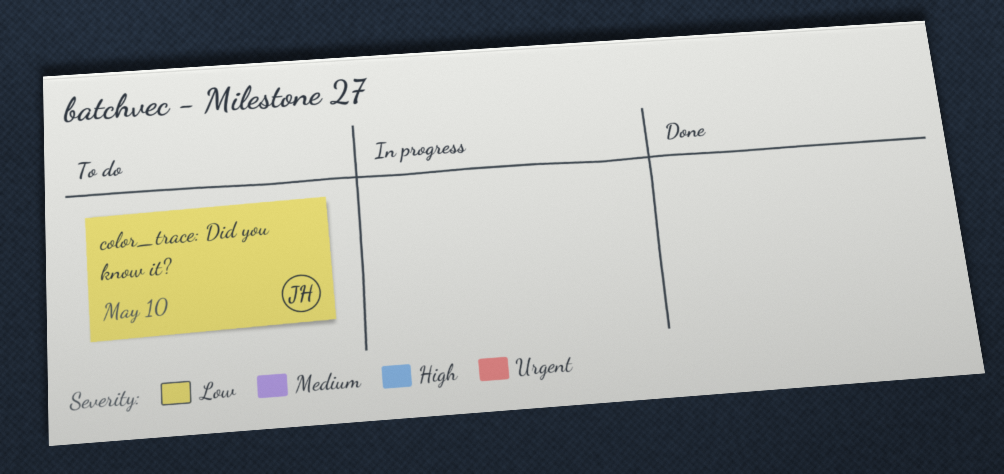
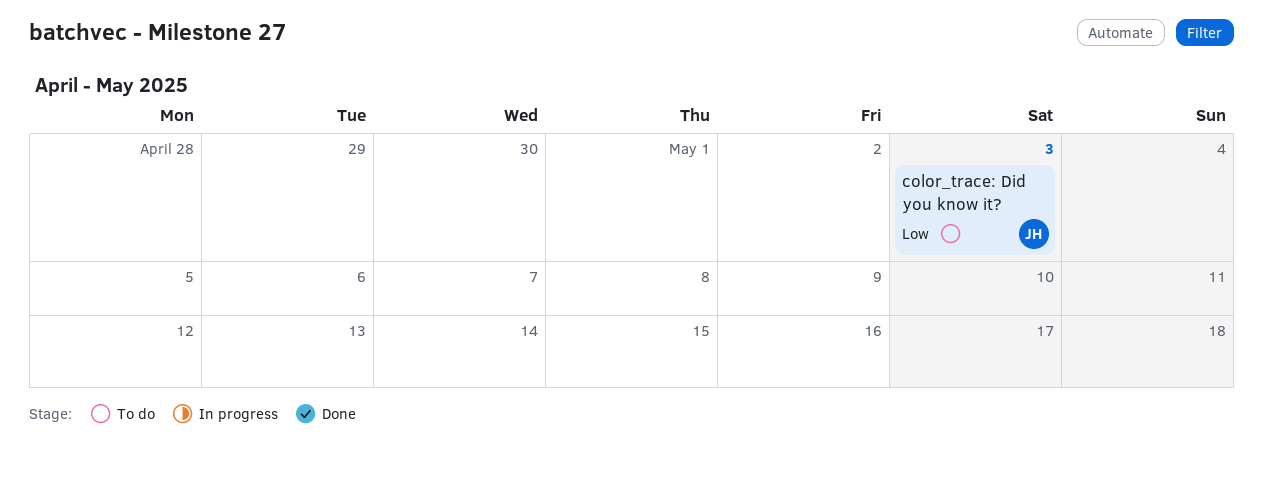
color_trace: Did you know it?, due: May 10 -> May 3

